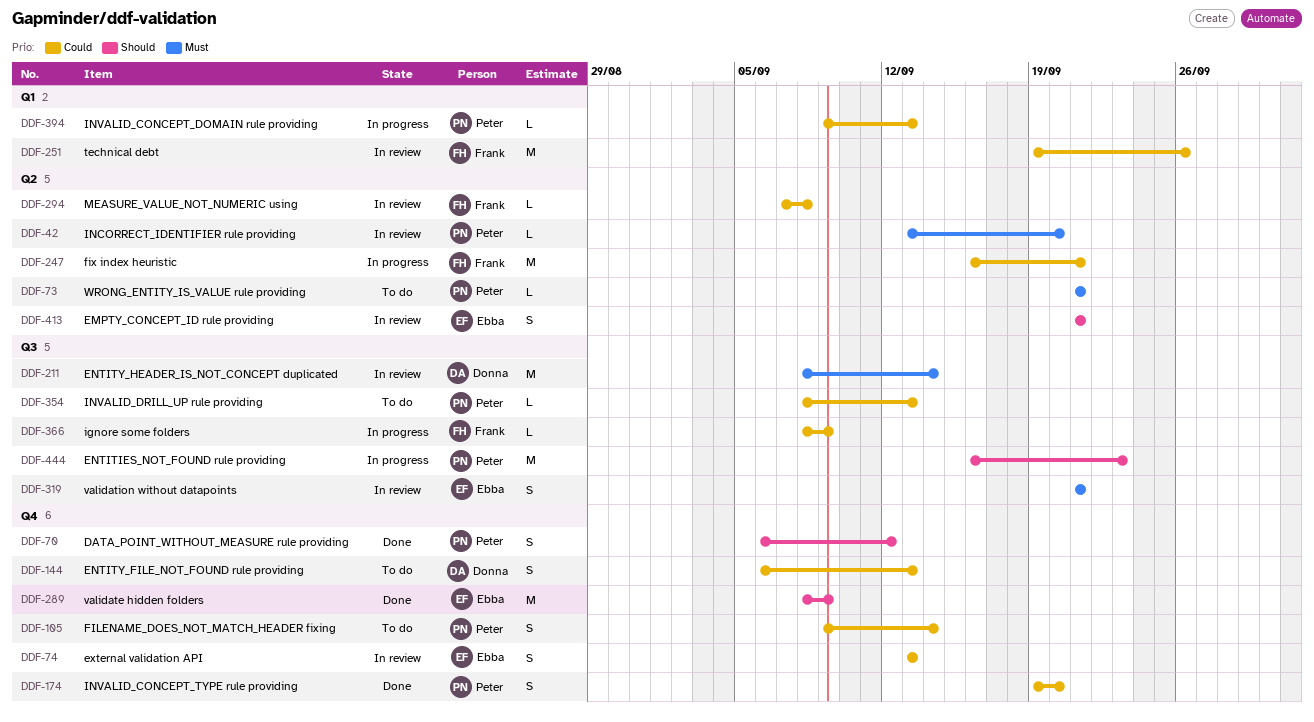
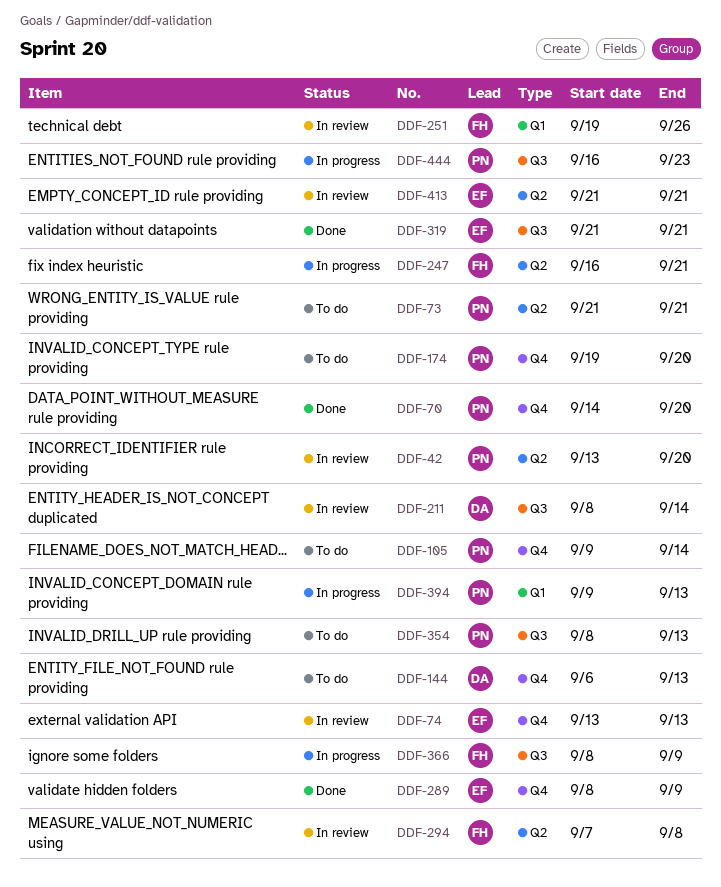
DDF-70, start: Sep 6 -> Sep 14
DDF-70, due: Sep 12 -> Sep 20
DDF-174, status: Done -> To do
DDF-319, status: In review -> Done

